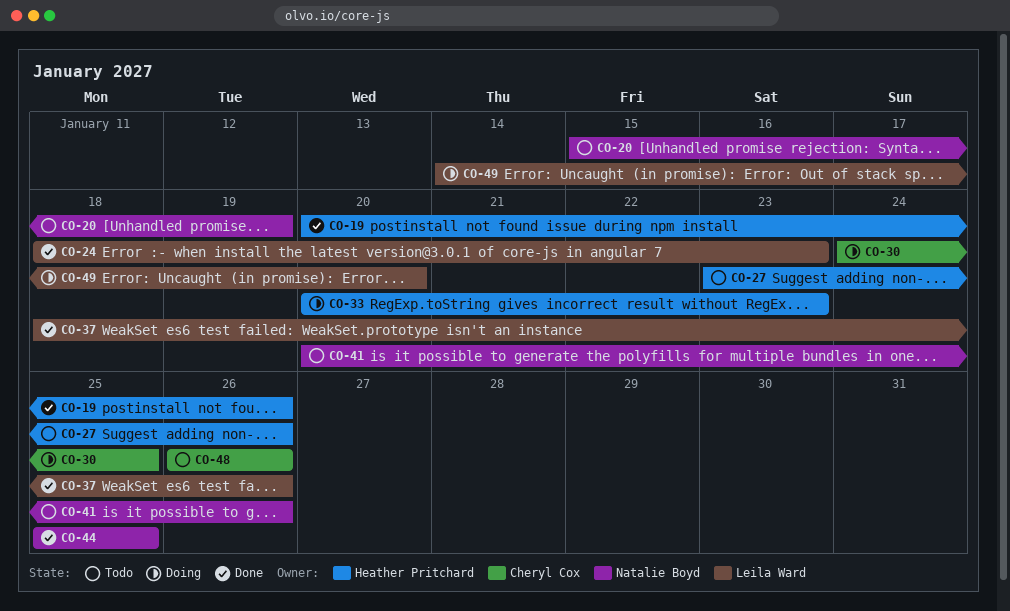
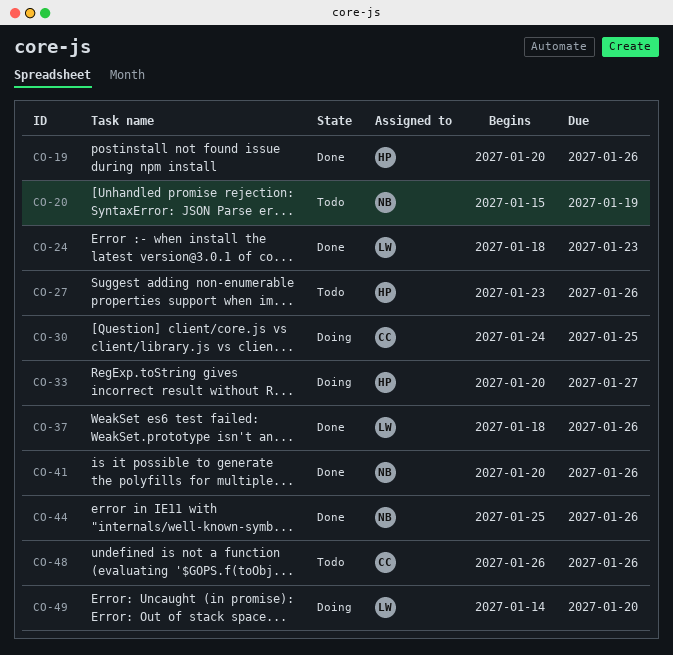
CO-33, due: Jan 23 -> Jan 27
CO-41, status: Todo -> Done
CO-44, due: Jan 25 -> Jan 26

